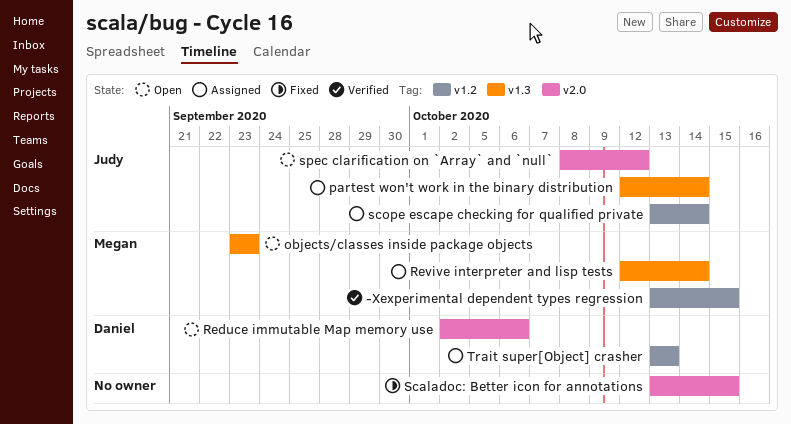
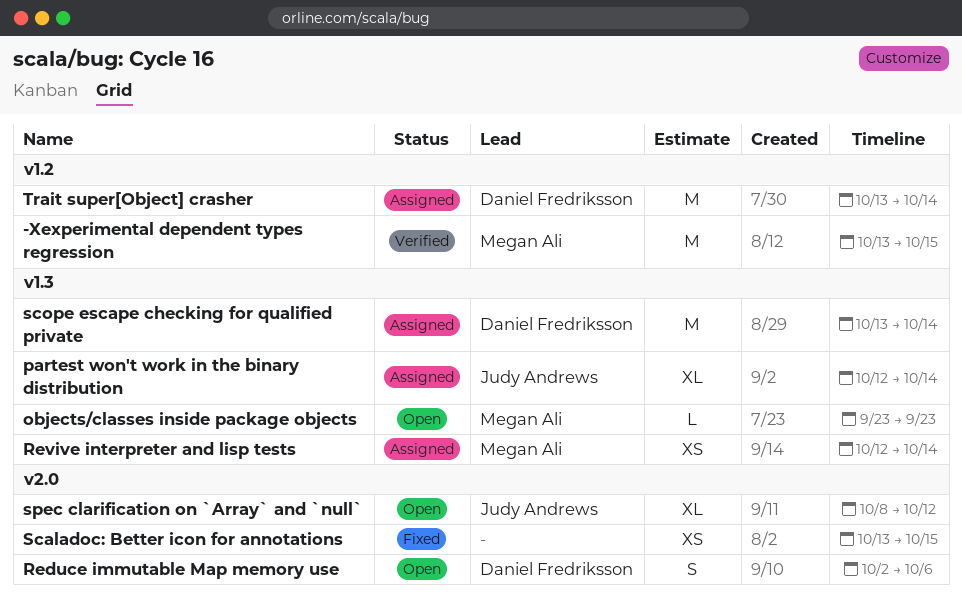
scope escape checking for qualified private, owner: Judy Andrews -> Daniel Fredriksson
scope escape checking for qualified private, label: v1.2 -> v1.3
Trait super[Object] crasher, due: Oct 13 -> Oct 14

